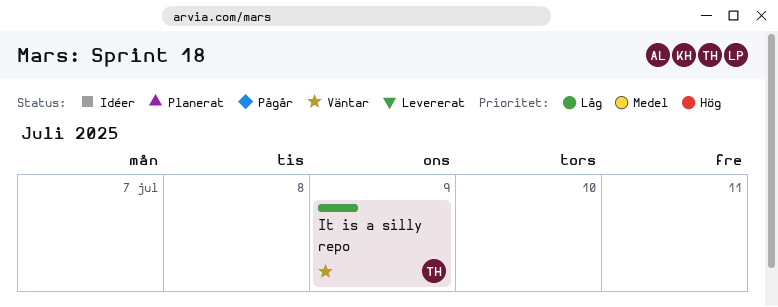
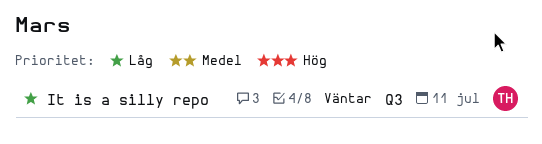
It is a silly repo, due: Jul 9 -> Jul 11

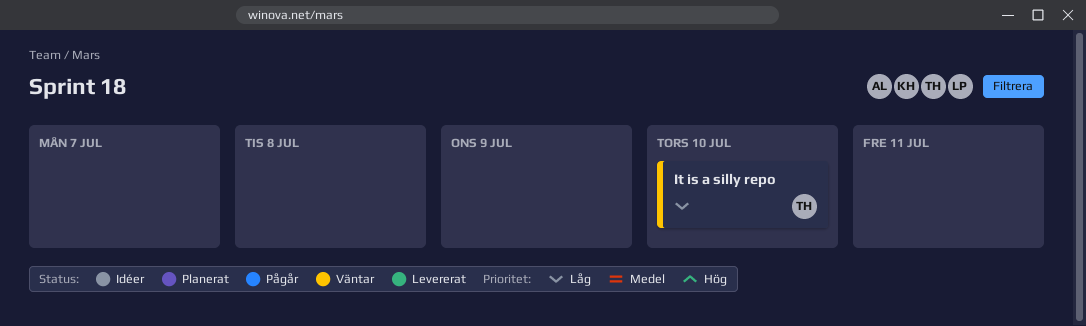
It is a silly repo, due: Jul 11 -> Jul 10

